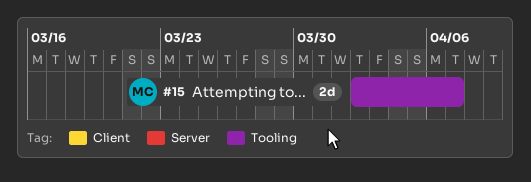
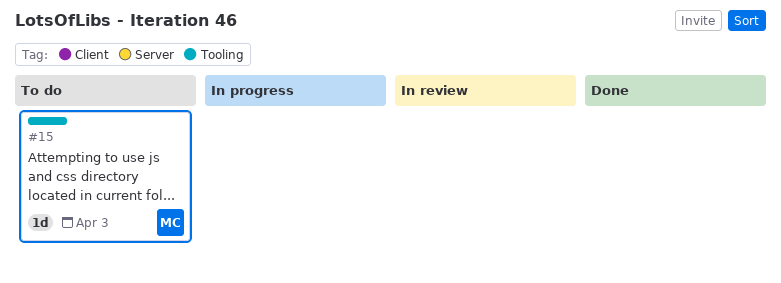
#15, estimate: 2d -> 1d
#15, due: Apr 7 -> Apr 3

